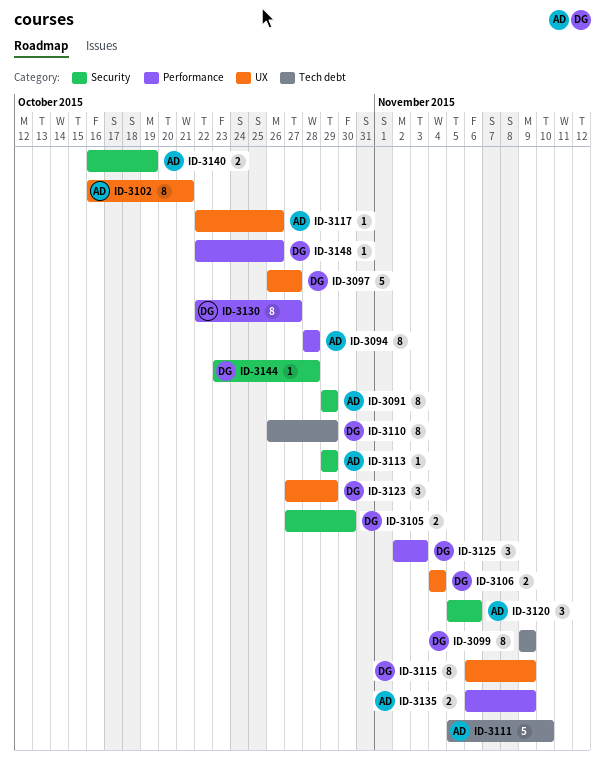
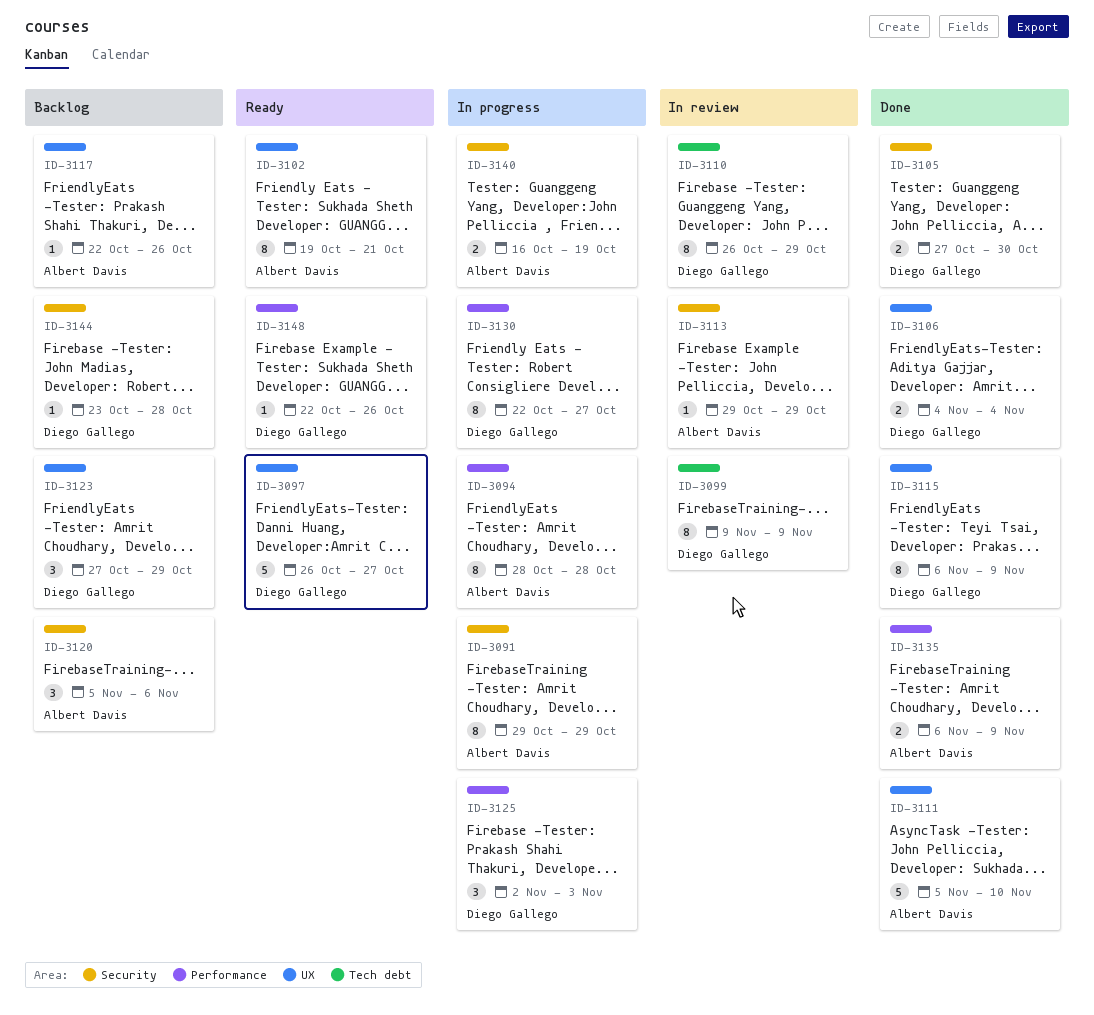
ID-3102, start: Oct 16 -> Oct 19
ID-3111, label: Tech debt -> UX

